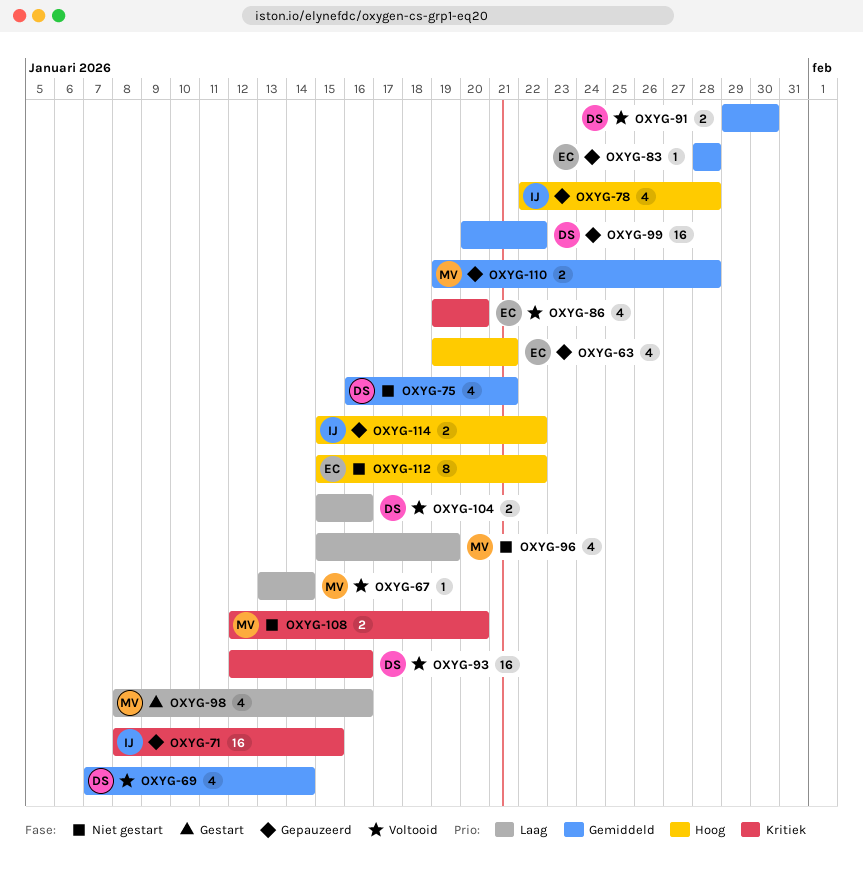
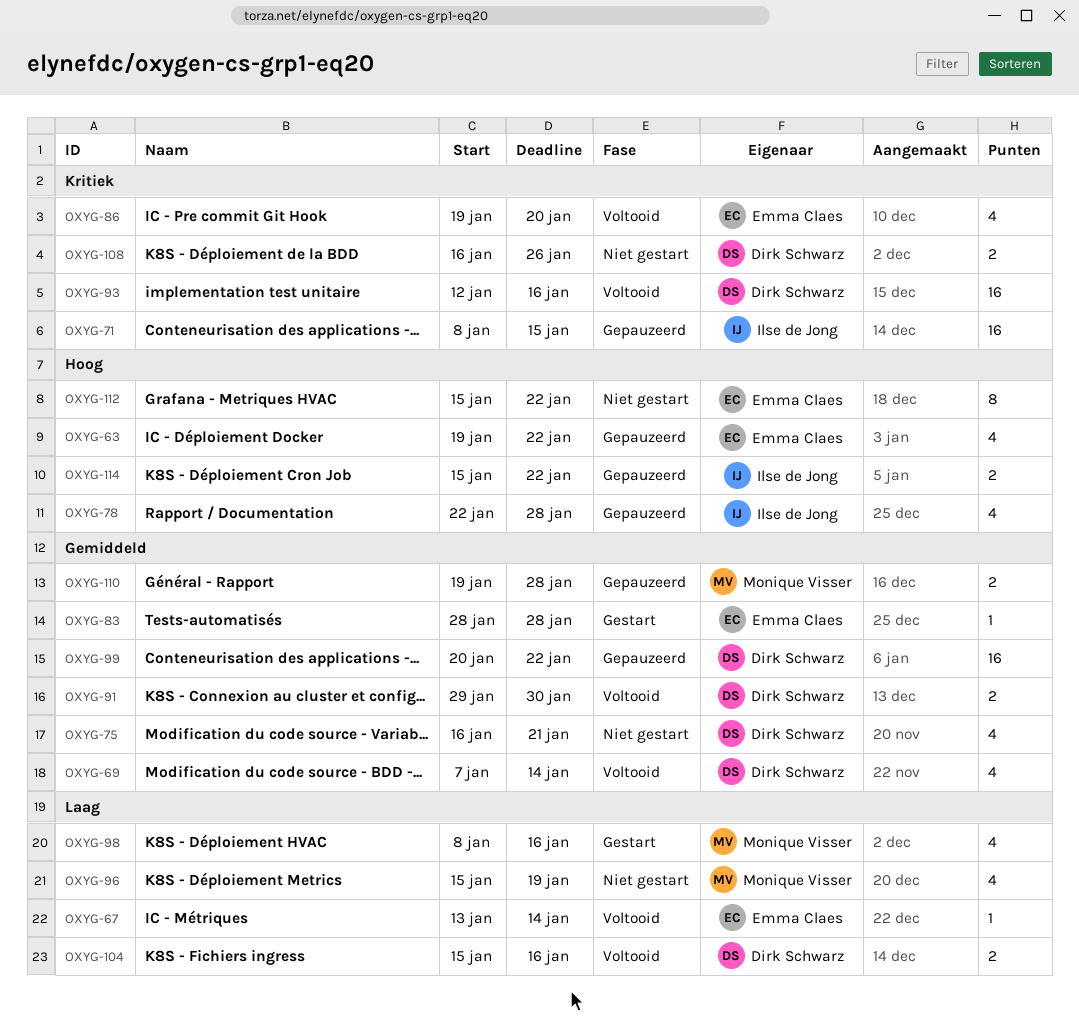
OXYG-63, due: Jan 21 -> Jan 22
OXYG-67, owner: Monique Visser -> Emma Claes
OXYG-83, status: Gepauzeerd -> Gestart
OXYG-108, owner: Monique Visser -> Dirk Schwarz
OXYG-108, start: Jan 12 -> Jan 16
OXYG-108, due: Jan 20 -> Jan 26

